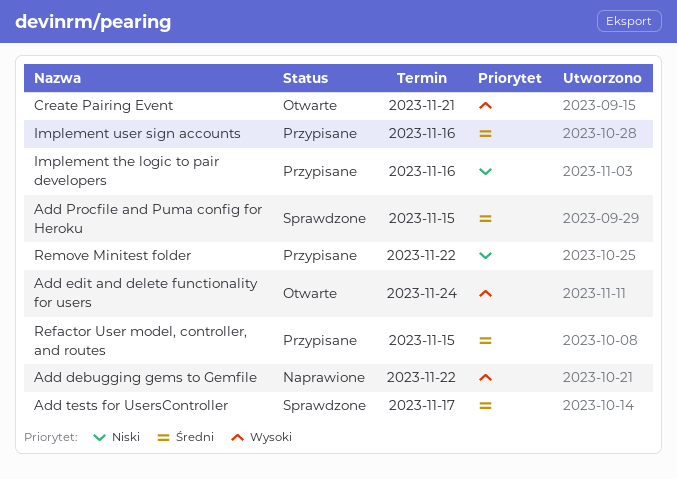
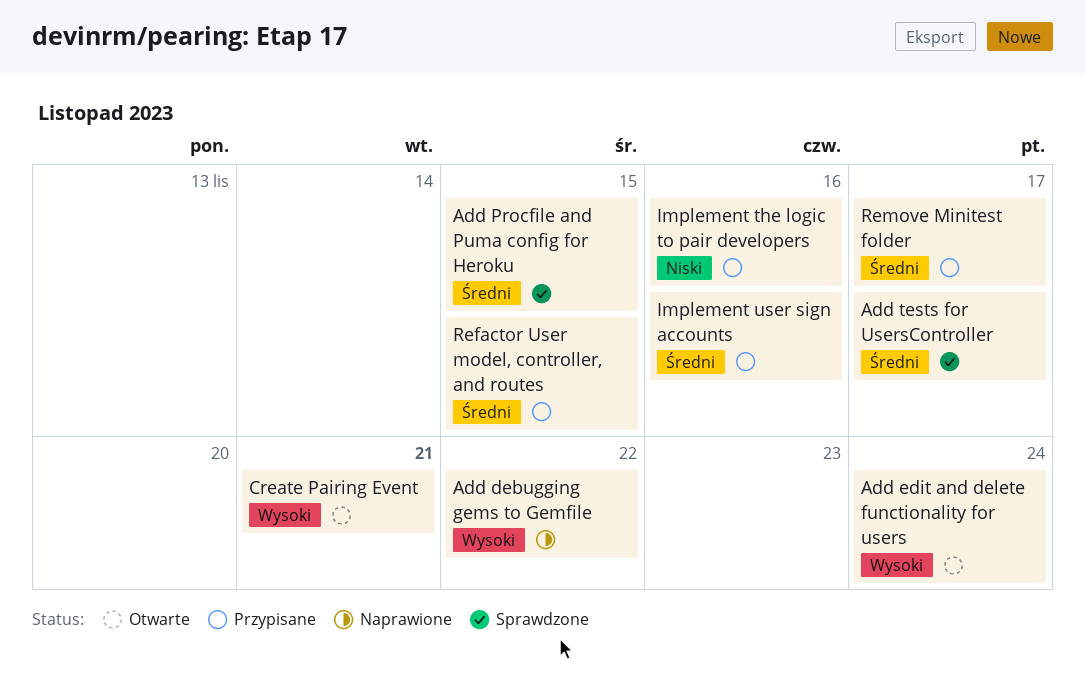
Remove Minitest folder, priority: Niski -> Średni
Remove Minitest folder, due: Nov 22 -> Nov 17

